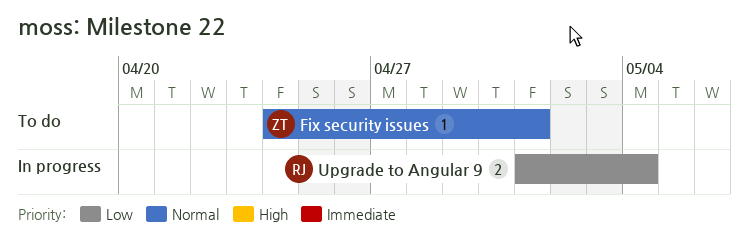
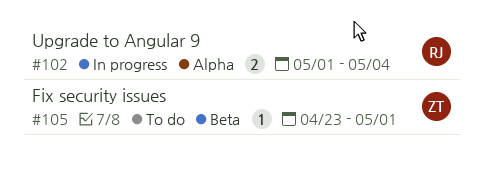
Fix security issues, start: Apr 24 -> Apr 23

